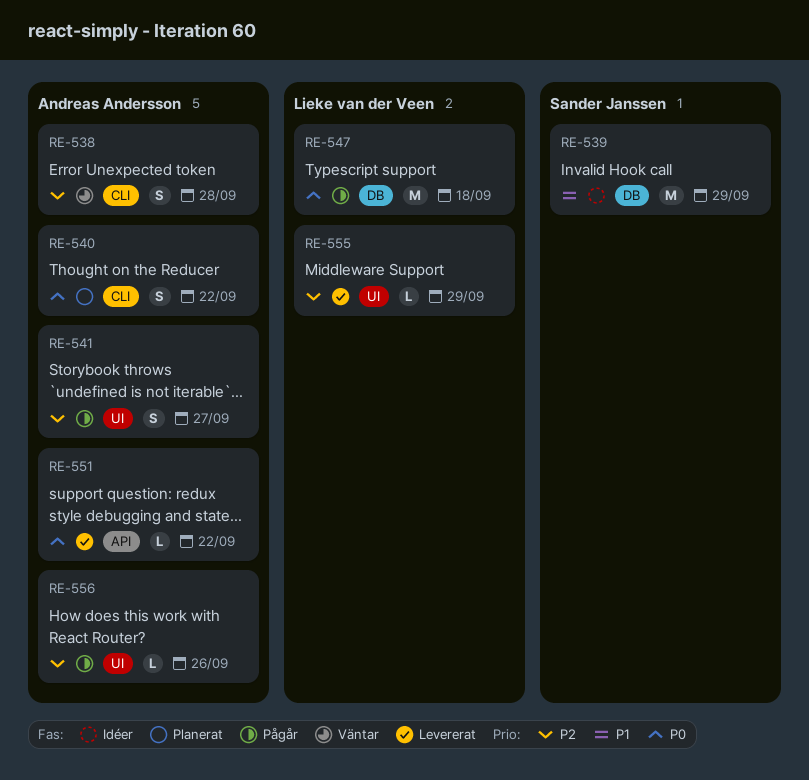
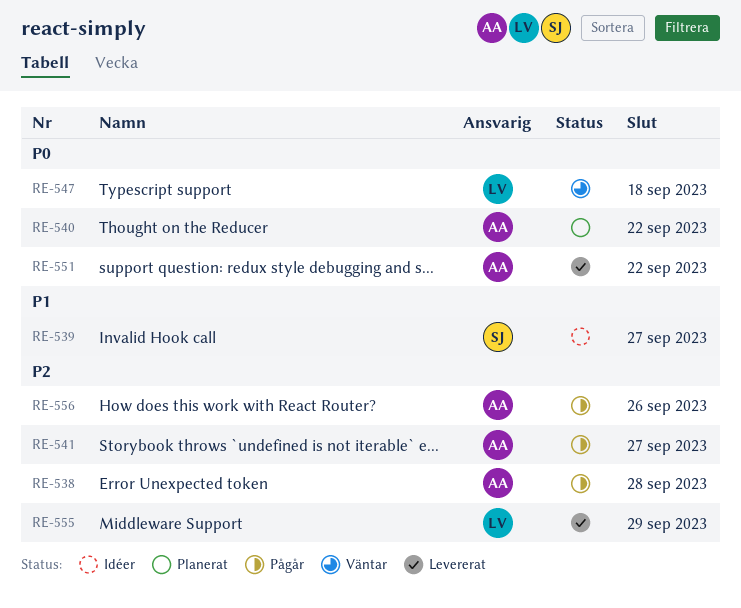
RE-538, status: Väntar -> Pågår
RE-539, due: Sep 29 -> Sep 27
RE-547, status: Pågår -> Väntar

